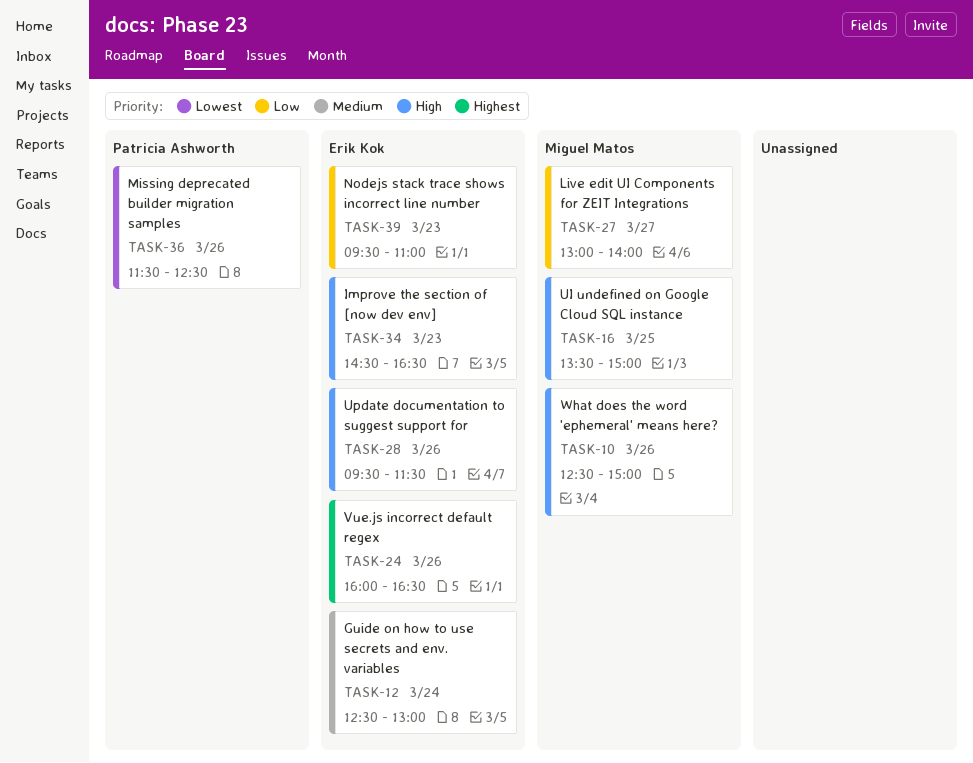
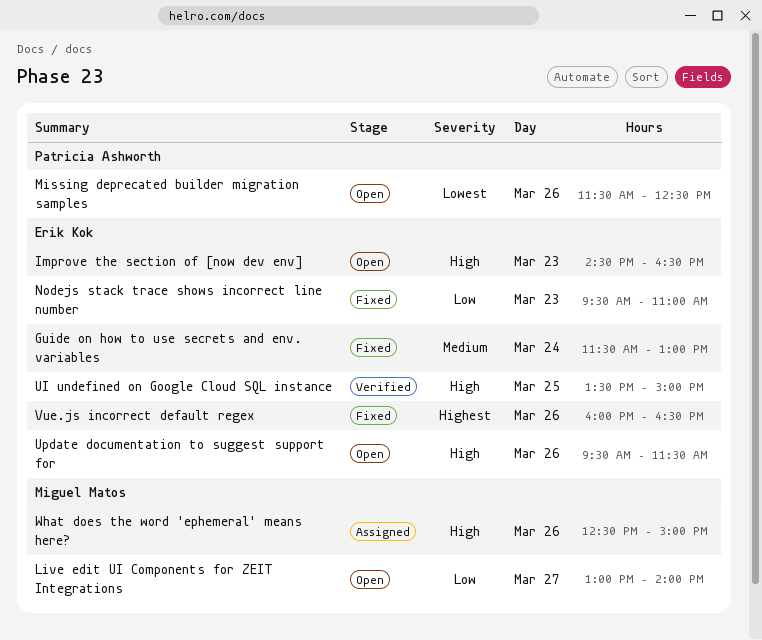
Guide on how to use secrets and env. variables, begins: 12:30 -> 11:30
UI undefined on Google Cloud SQL instance, owner: Miguel Matos -> Erik Kok

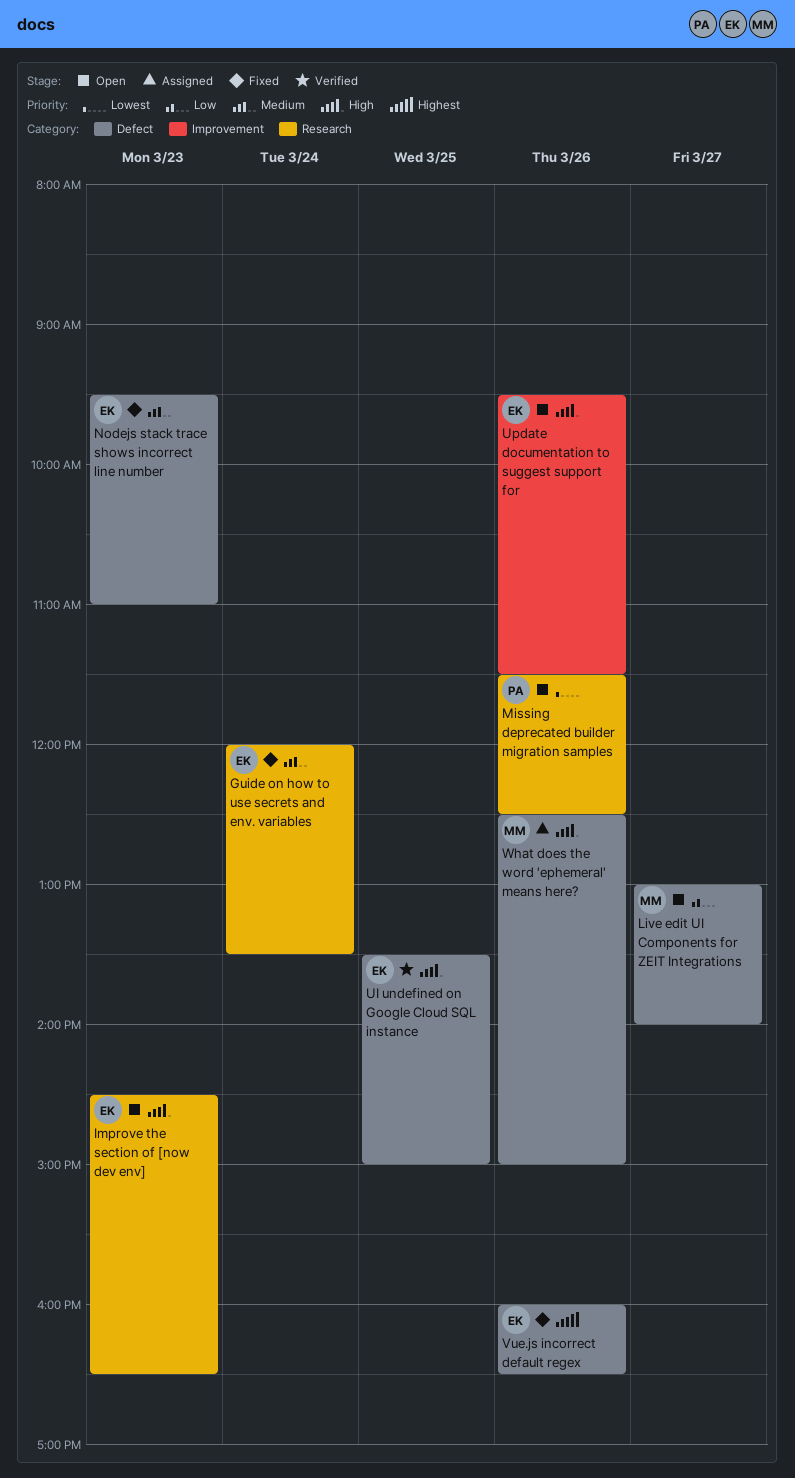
Guide on how to use secrets and env. variables, begins: 11:30 -> 12:00
Guide on how to use secrets and env. variables, ends: 13:00 -> 13:30
Nodejs stack trace shows incorrect line number, priority: Low -> Medium

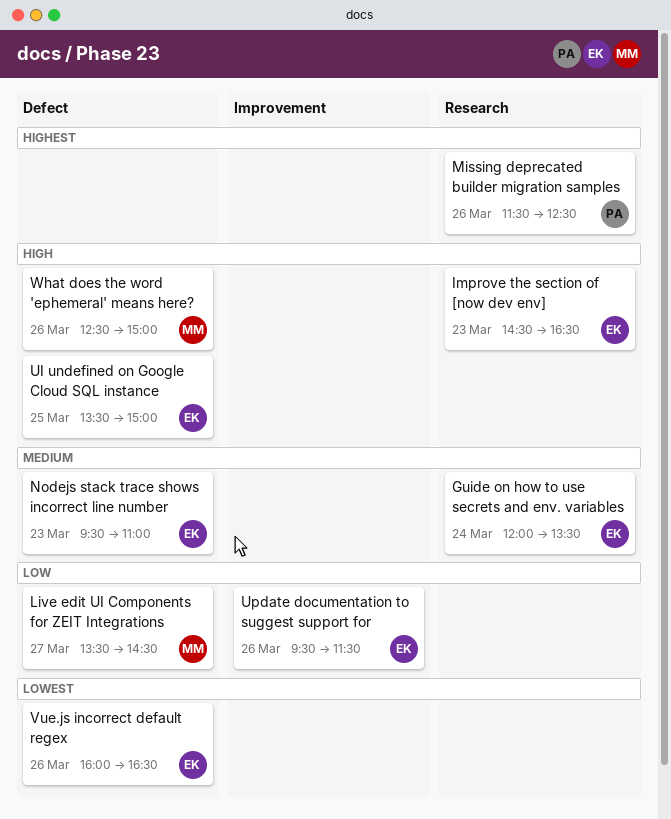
Live edit UI Components for ZEIT Integrations, begins: 13:00 -> 13:30
Live edit UI Components for ZEIT Integrations, ends: 14:00 -> 14:30
Missing deprecated builder migration samples, priority: Lowest -> Highest
Update documentation to suggest support for, priority: High -> Low
Vue.js incorrect default regex, priority: Highest -> Lowest

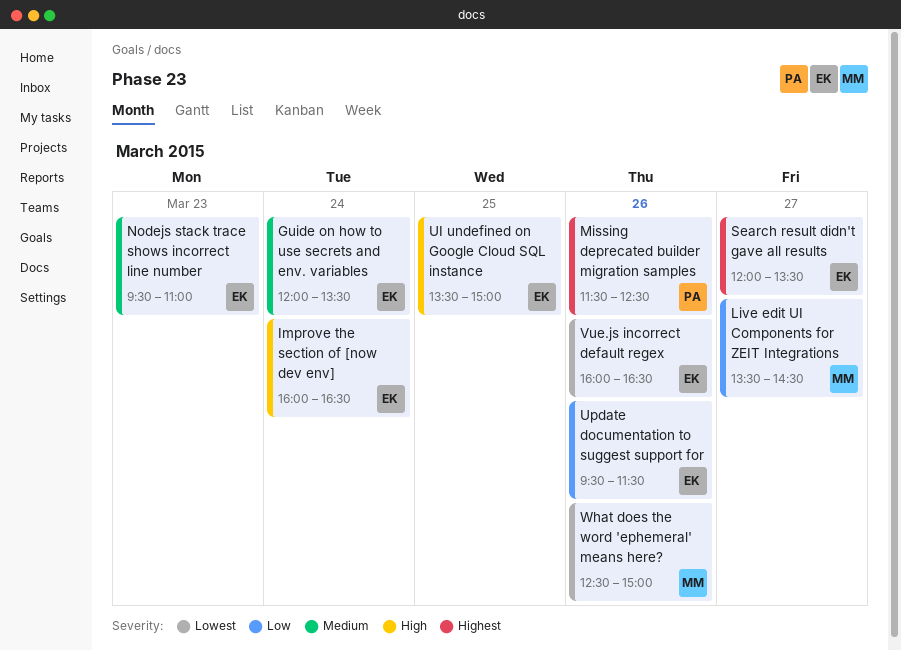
Improve the section of [now dev env], day: Mar 23 -> Mar 24
Improve the section of [now dev env], begins: 14:30 -> 16:00
Search result didn't gave all results: none -> present
What does the word 'ephemeral' means here?, priority: High -> Lowest

